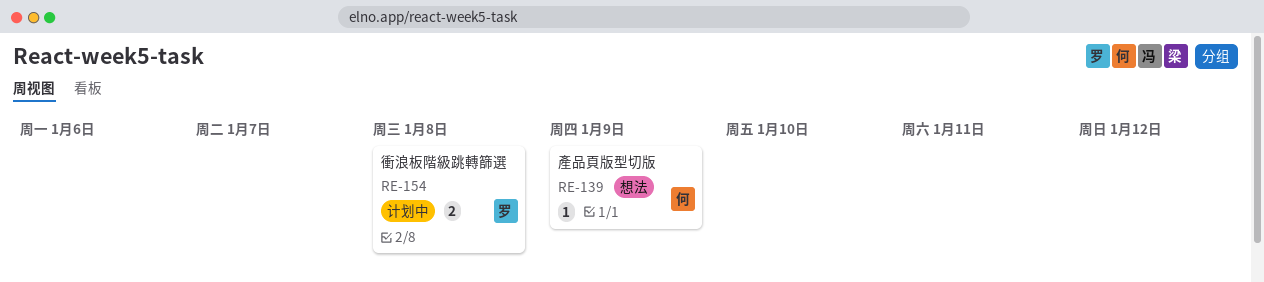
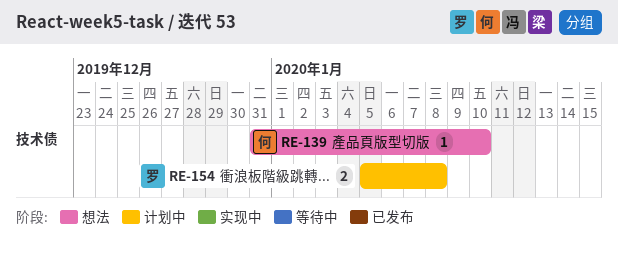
RE-139, due: Jan 9 -> Jan 10

